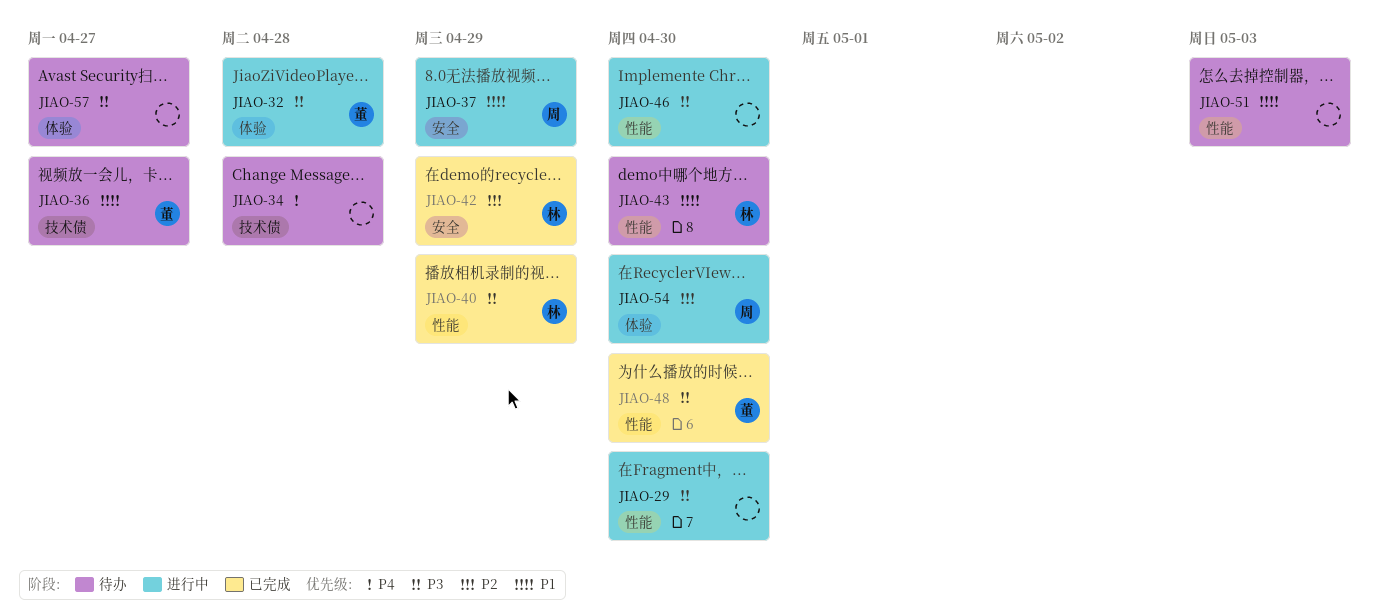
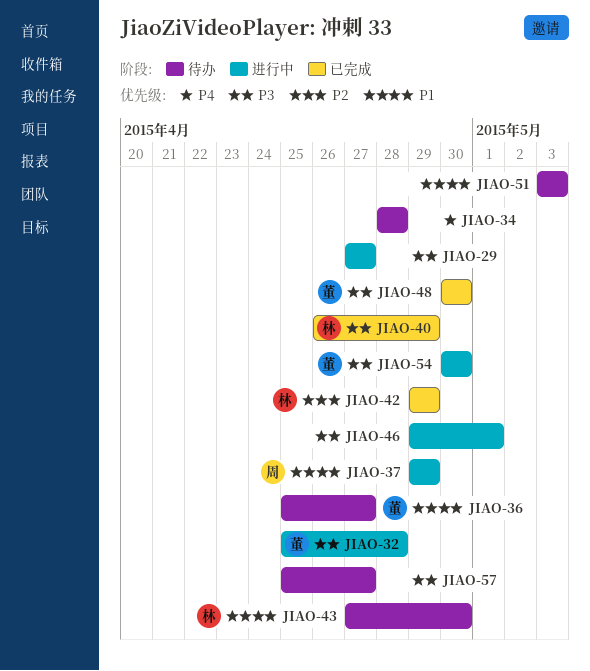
JIAO-29, due: Apr 30 -> Apr 27
JIAO-46, due: Apr 30 -> May 1
JIAO-54, owner: 周 -> 董
JIAO-54, priority: P2 -> P3

